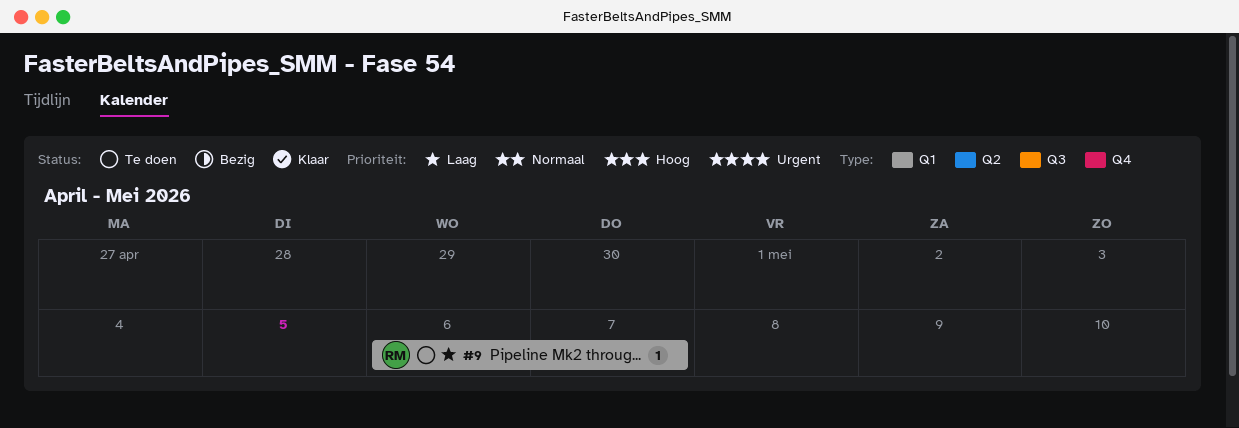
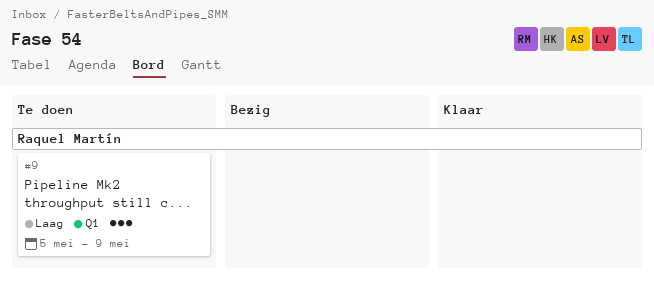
#9, estimate: 1 -> 3
#9, start: May 6 -> May 5
#9, due: May 7 -> May 9

